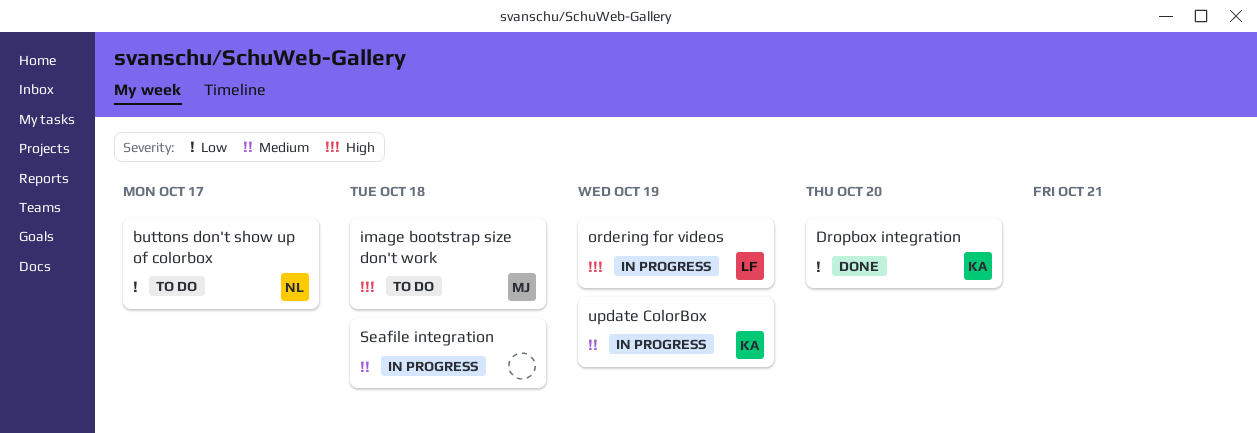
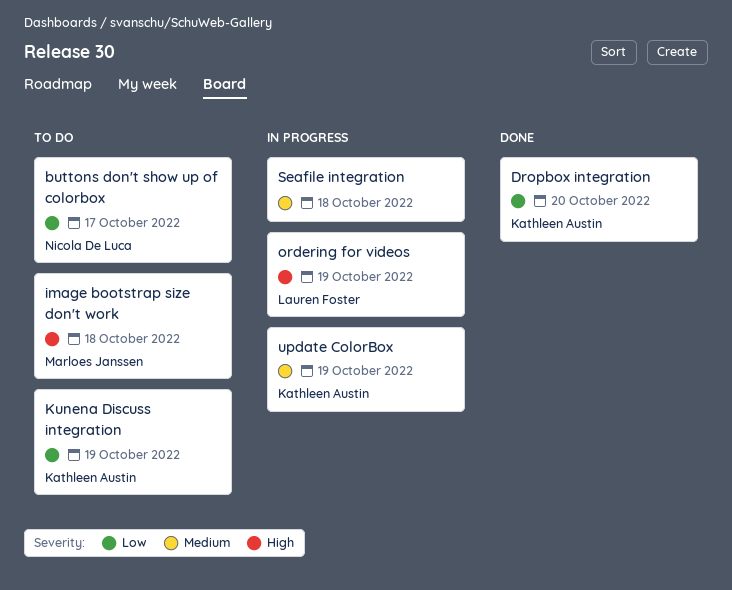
Kunena Discuss integration: none -> present

